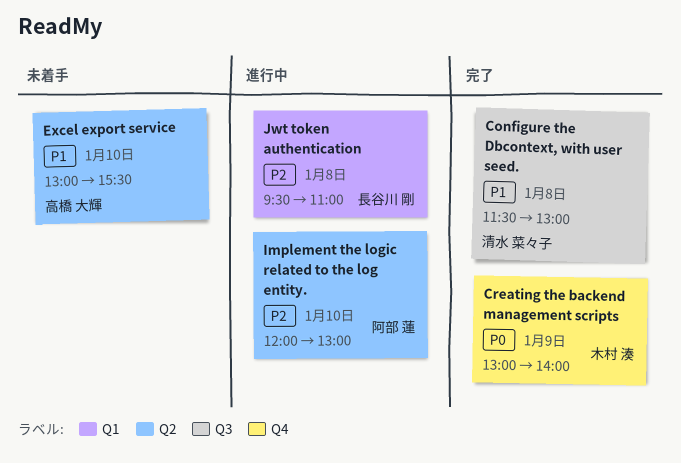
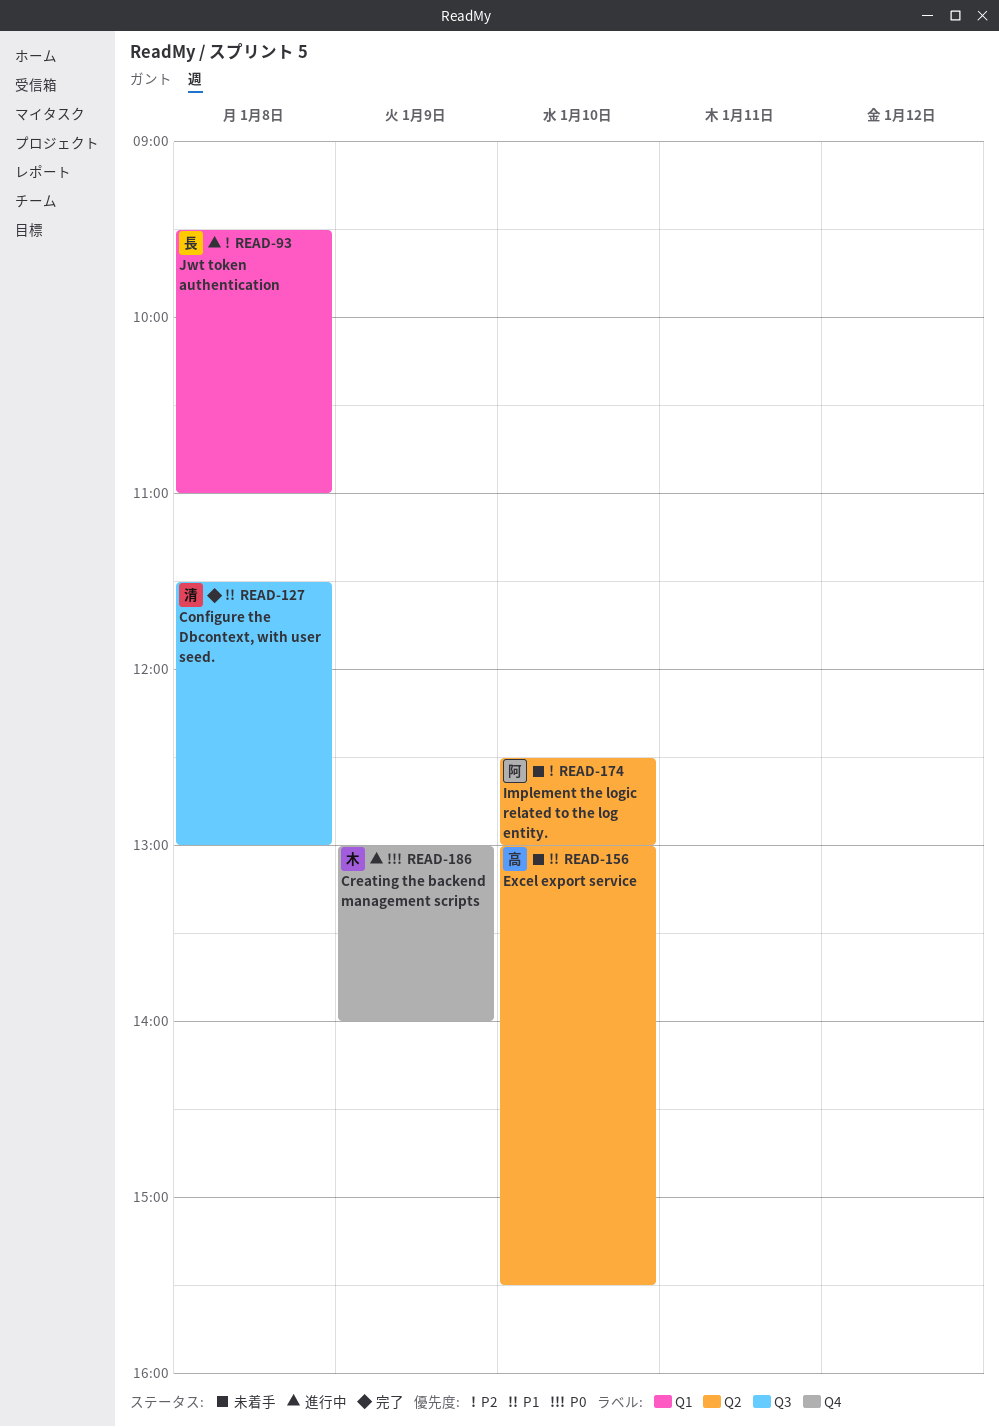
Creating the backend management scripts, status: 完了 -> 進行中
Implement the logic related to the log entity., status: 進行中 -> 未着手
Implement the logic related to the log entity., begins: 12:00 -> 12:30

